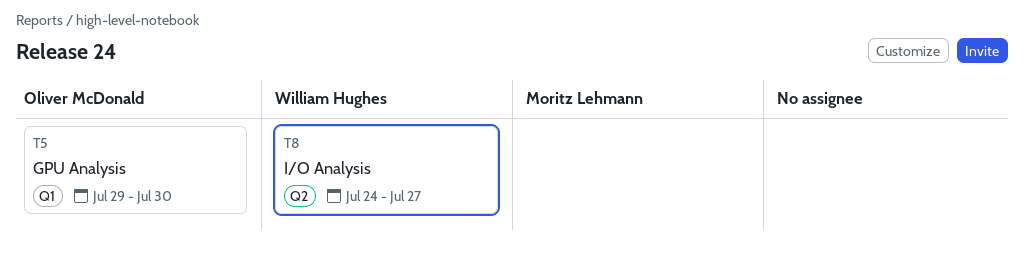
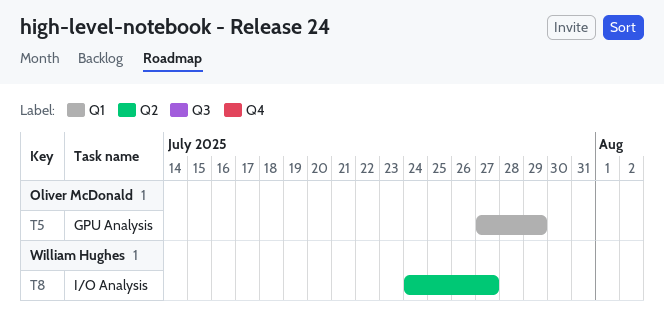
T5, start: Jul 29 -> Jul 27
T5, due: Jul 30 -> Jul 29

